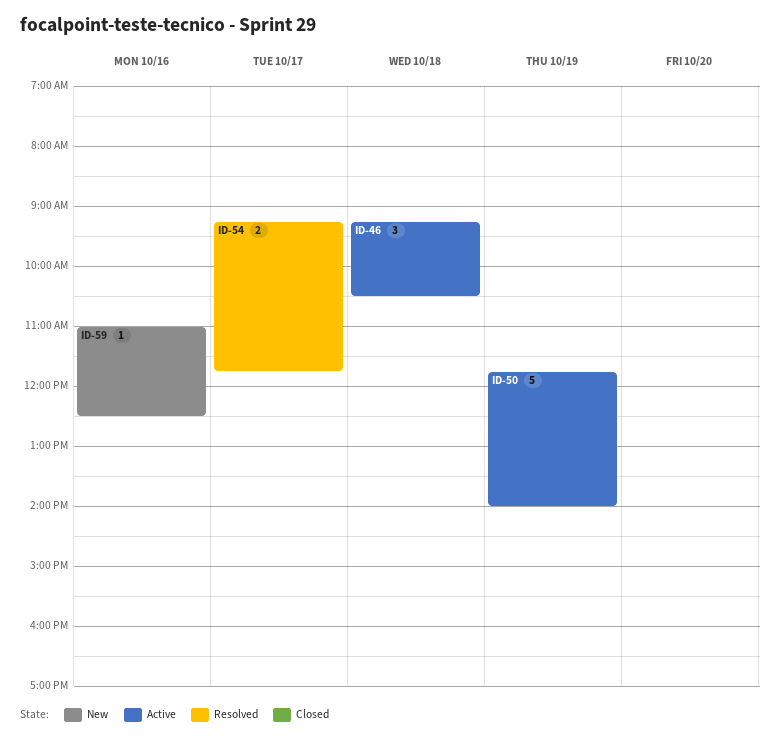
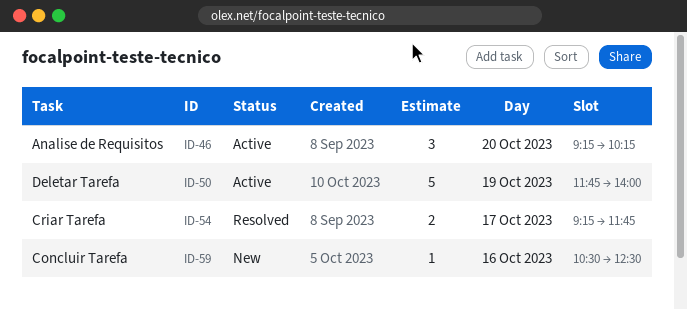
ID-46, day: Oct 18 -> Oct 20
ID-46, ends: 10:30 -> 10:15
ID-59, begins: 11:00 -> 10:30

